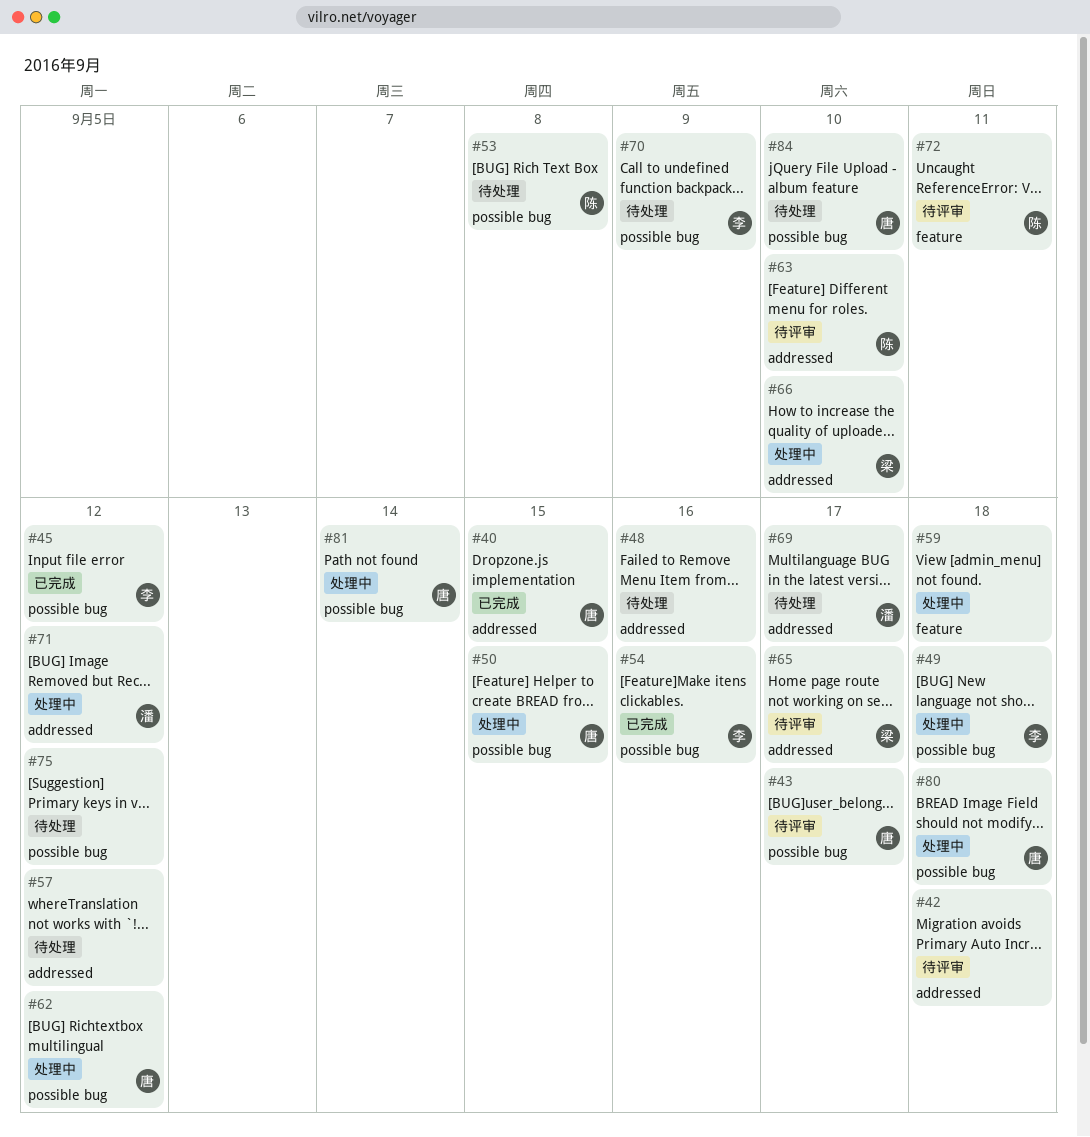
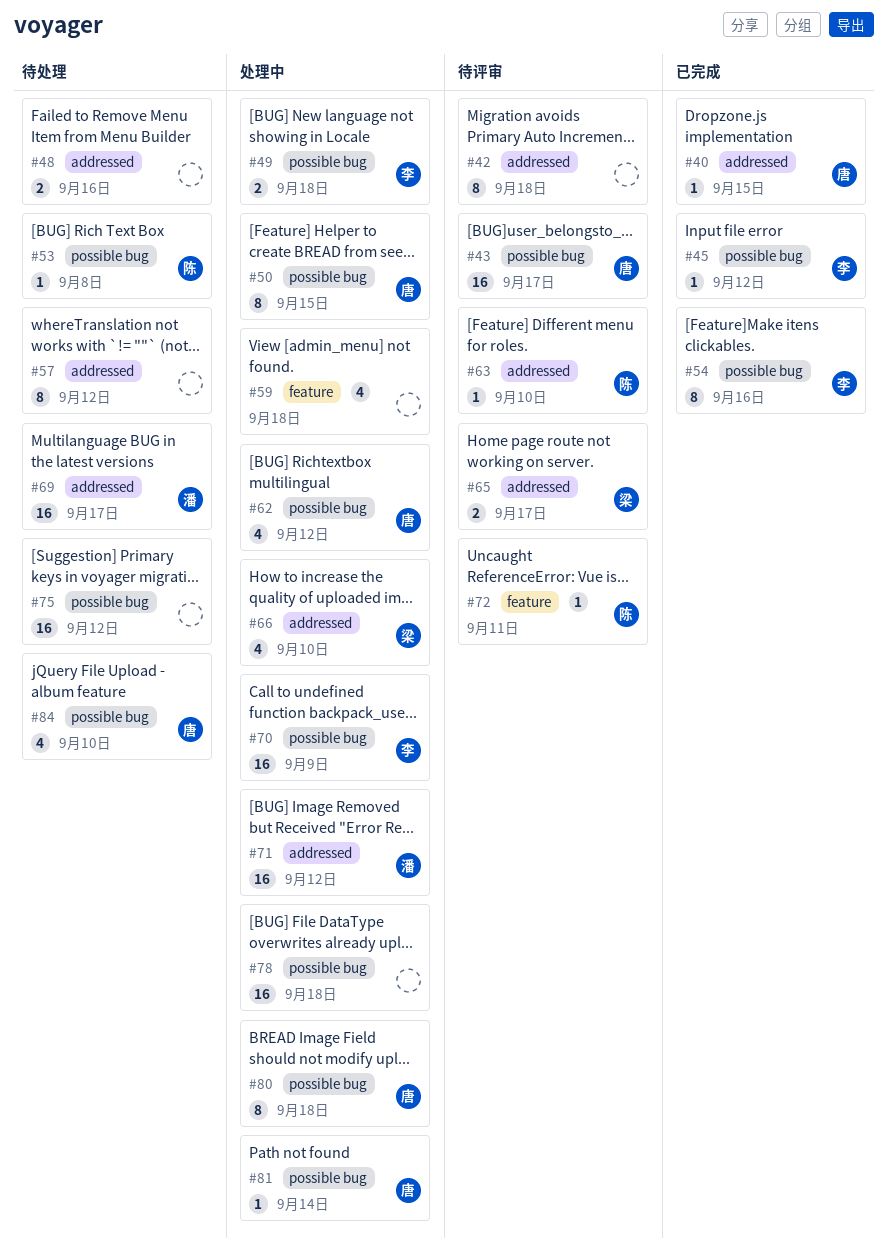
#70, status: 待处理 -> 处理中
#78: none -> present

